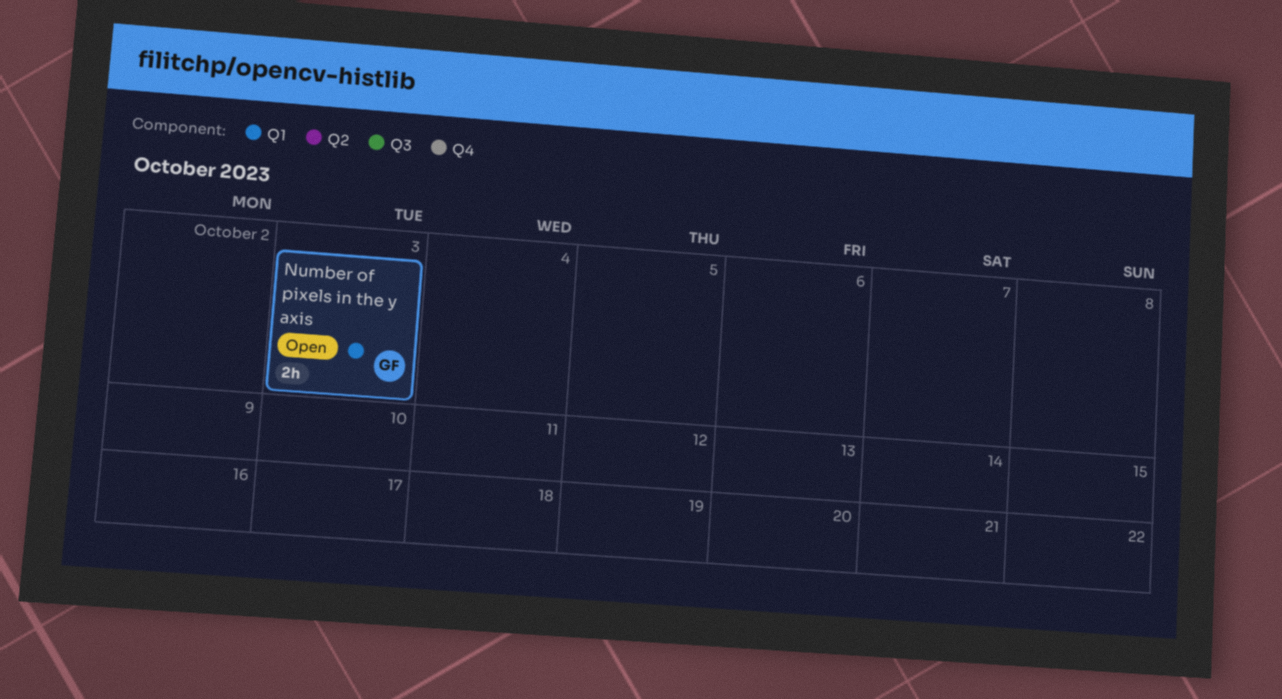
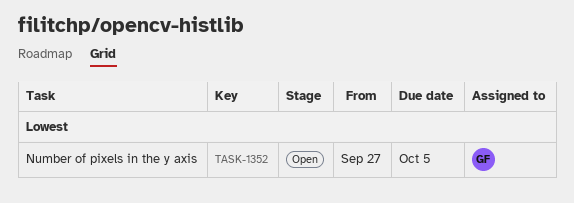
Number of pixels in the y axis, due: Oct 3 -> Oct 5

